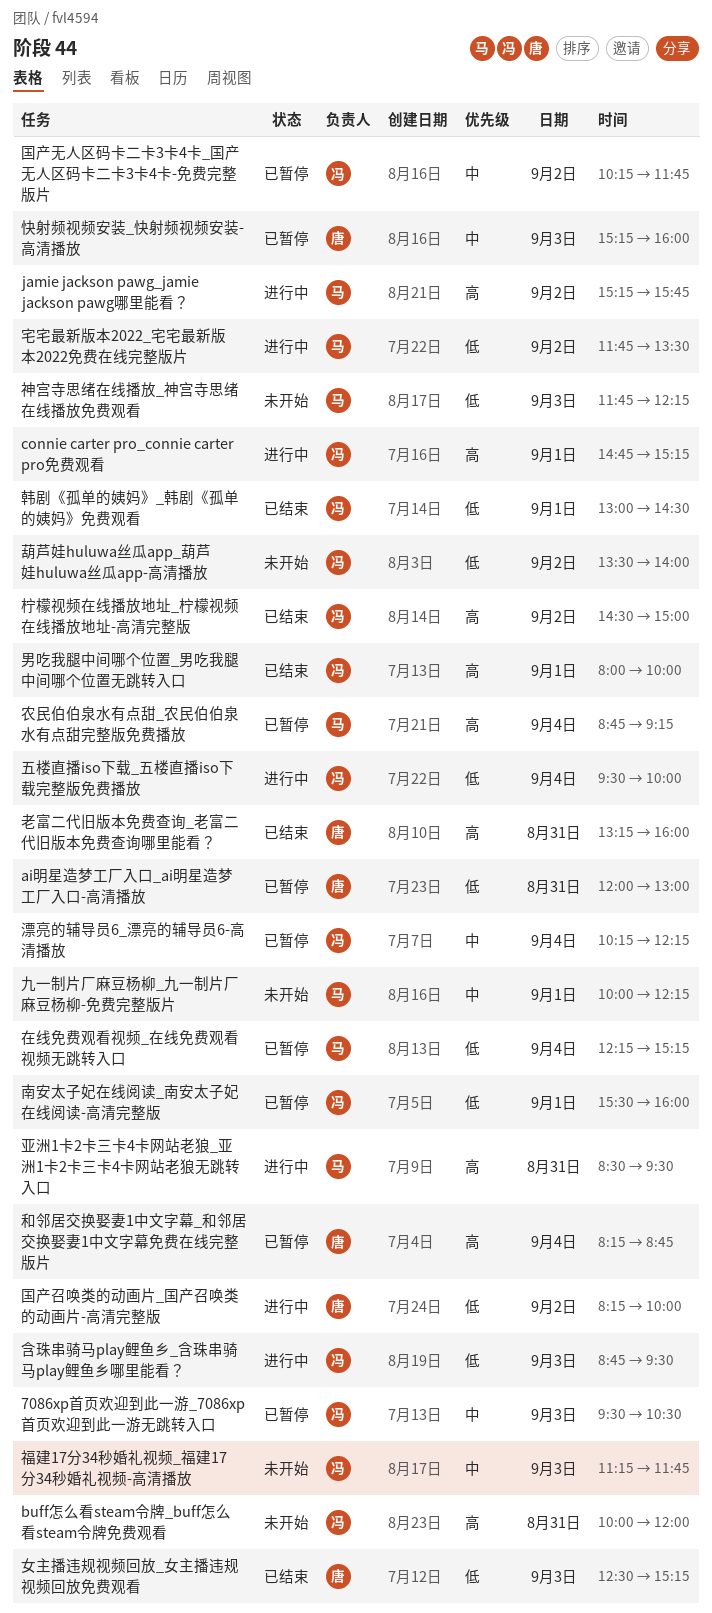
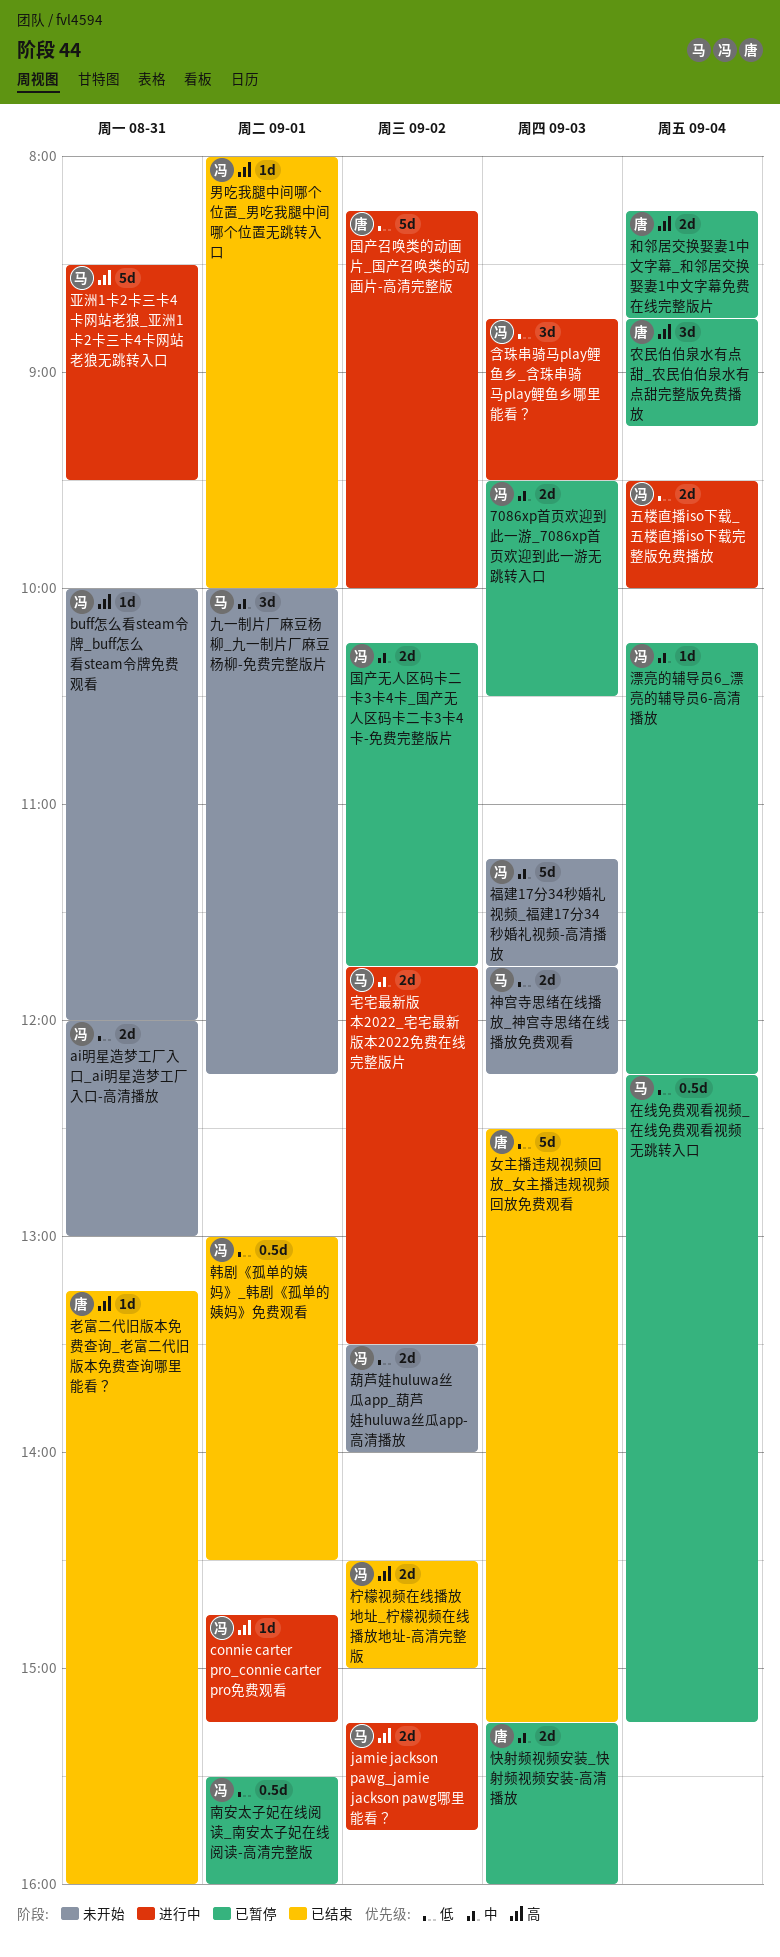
ai明星造梦工厂入口_ai明星造梦工厂入口-高清播放, status: 已暂停 -> 未开始
ai明星造梦工厂入口_ai明星造梦工厂入口-高清播放, owner: 唐 -> 冯
农民伯伯泉水有点甜_农民伯伯泉水有点甜完整版免费播放, owner: 马 -> 唐
宅宅最新版本2022_宅宅最新版本2022免费在线完整版片, priority: 低 -> 中

